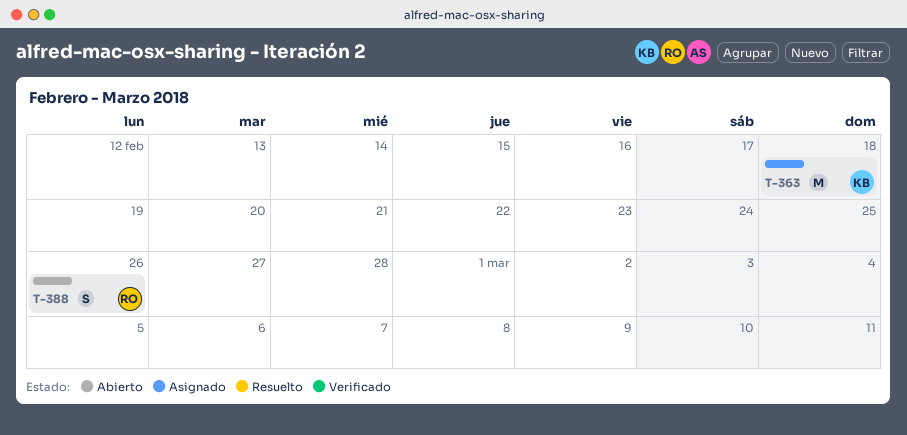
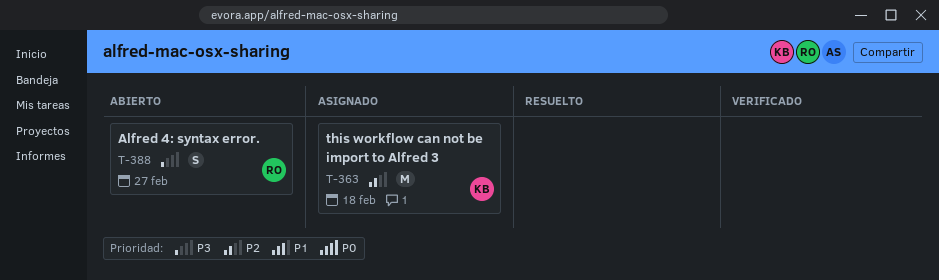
T-388, due: Feb 26 -> Feb 27

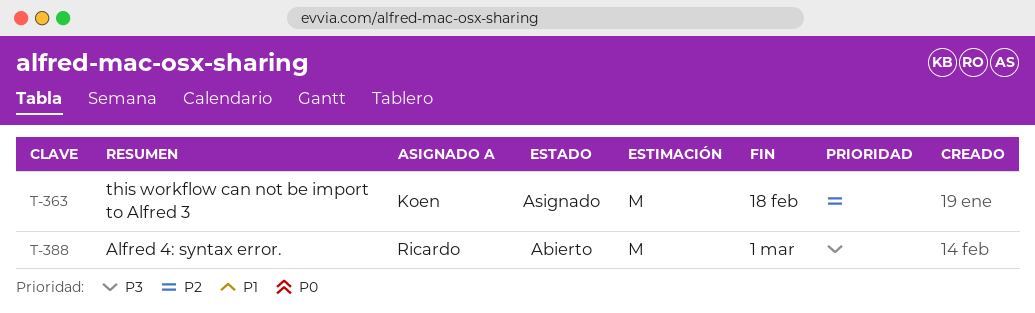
T-388, estimate: S -> M
T-388, due: Feb 27 -> Mar 1

